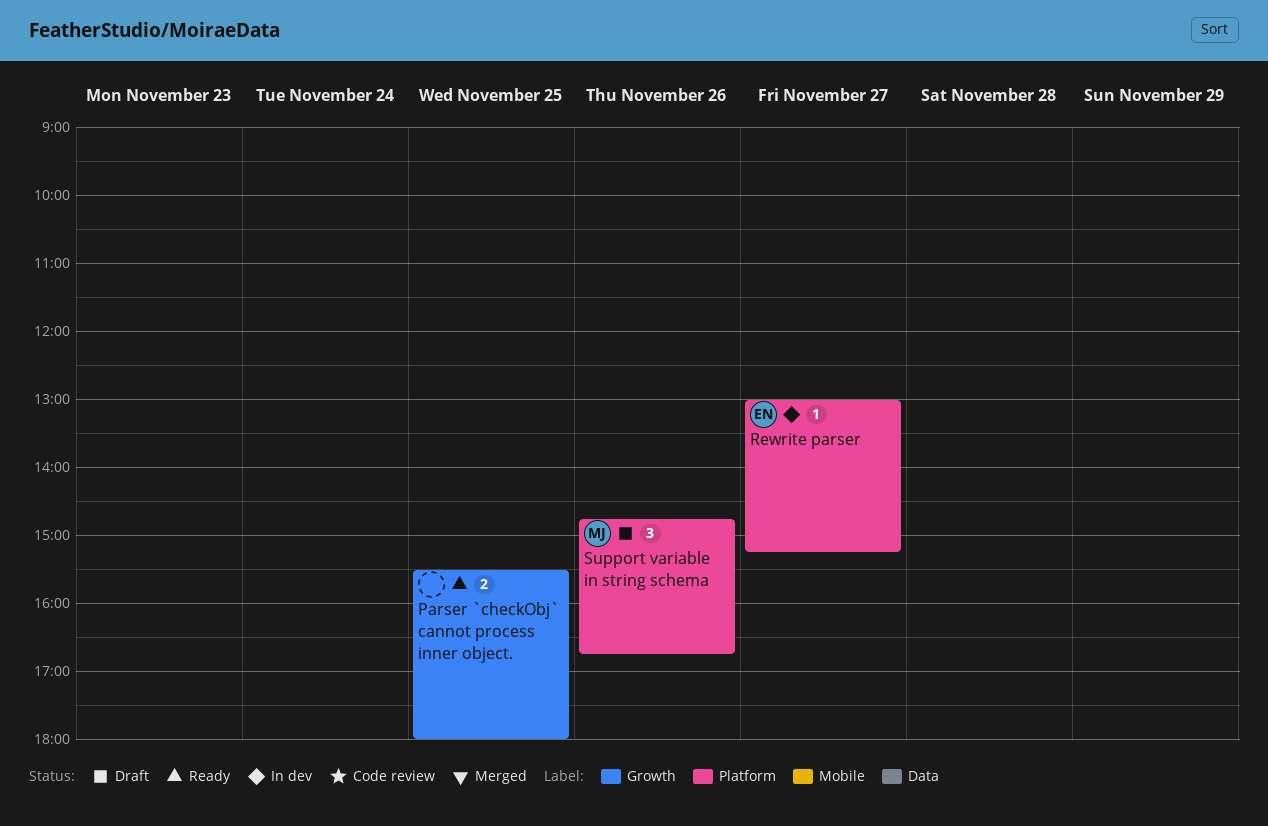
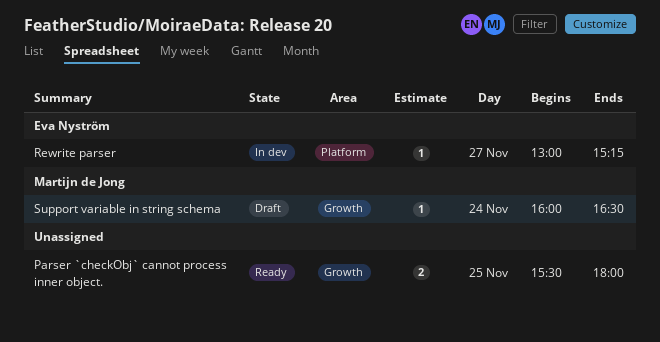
Support variable in string schema, label: Platform -> Growth
Support variable in string schema, estimate: 3 -> 1
Support variable in string schema, day: Nov 26 -> Nov 24
Support variable in string schema, begins: 14:45 -> 16:00
Support variable in string schema, ends: 16:45 -> 16:30

